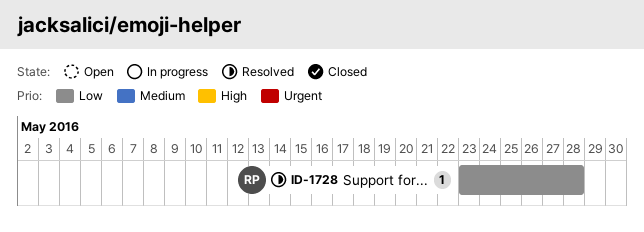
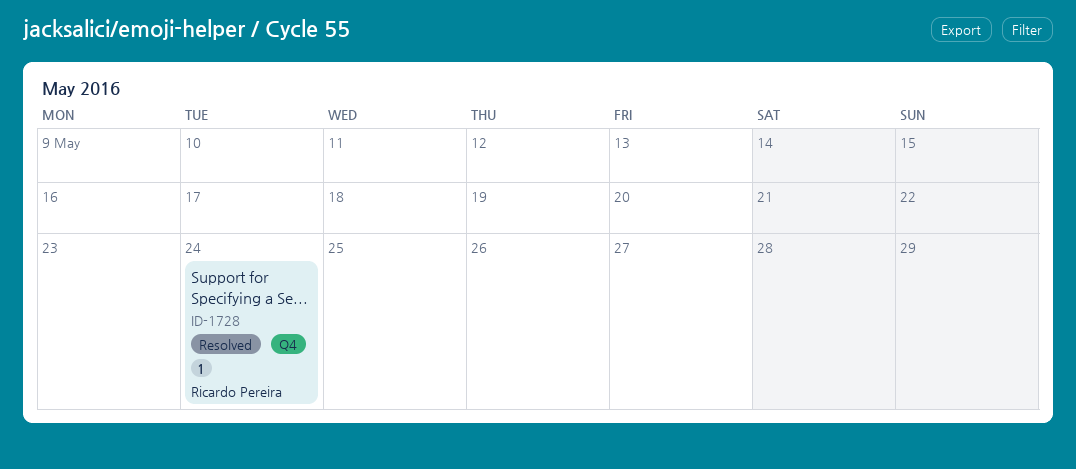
ID-1728, due: May 28 -> May 24

